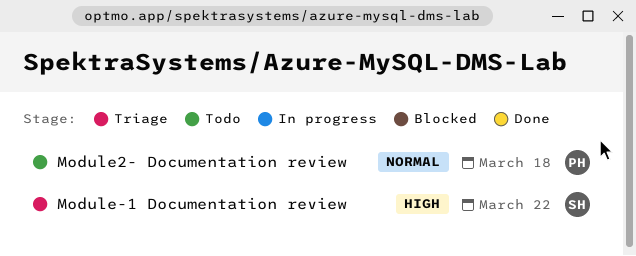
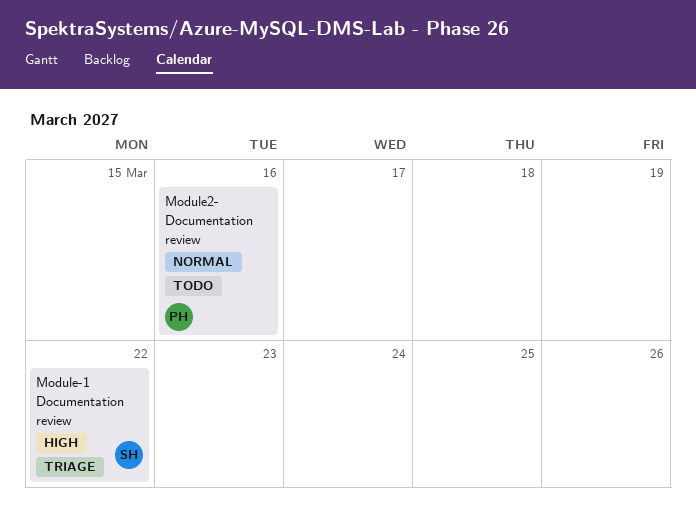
Module2- Documentation review, due: Mar 18 -> Mar 16

